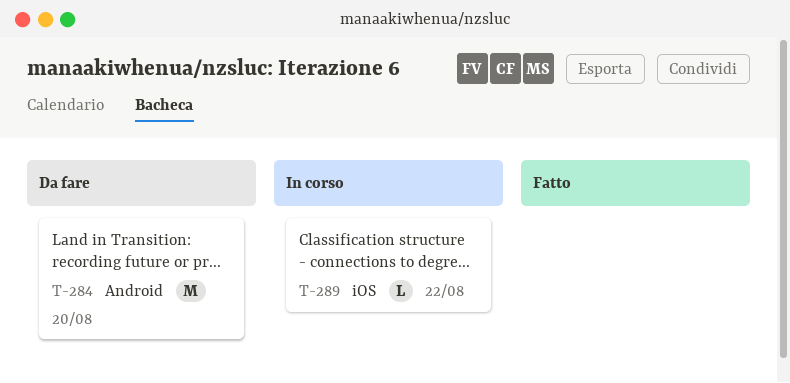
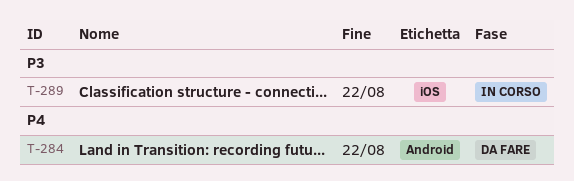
T-284, due: Aug 20 -> Aug 22

